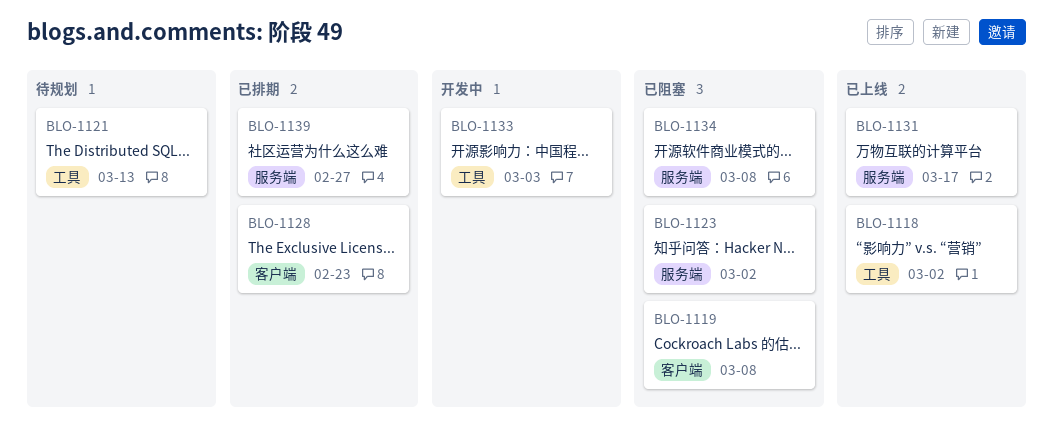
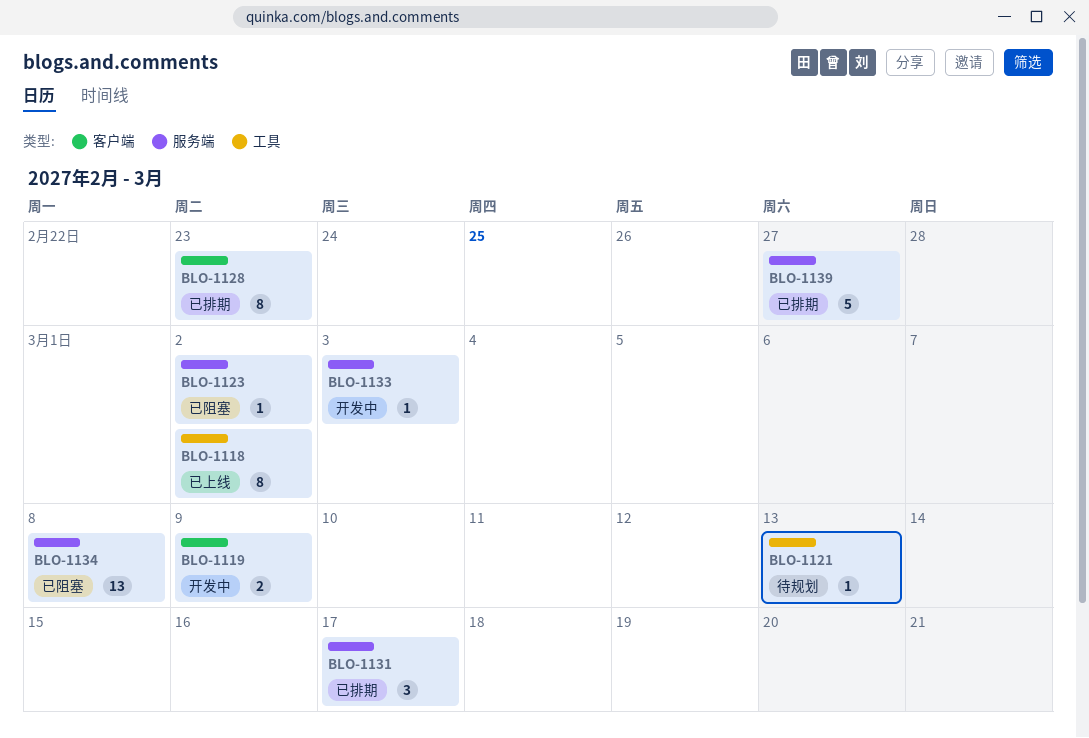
BLO-1119, status: 已阻塞 -> 开发中
BLO-1119, due: Mar 8 -> Mar 9
BLO-1131, status: 已上线 -> 已排期
BLO-1133, label: 工具 -> 服务端

